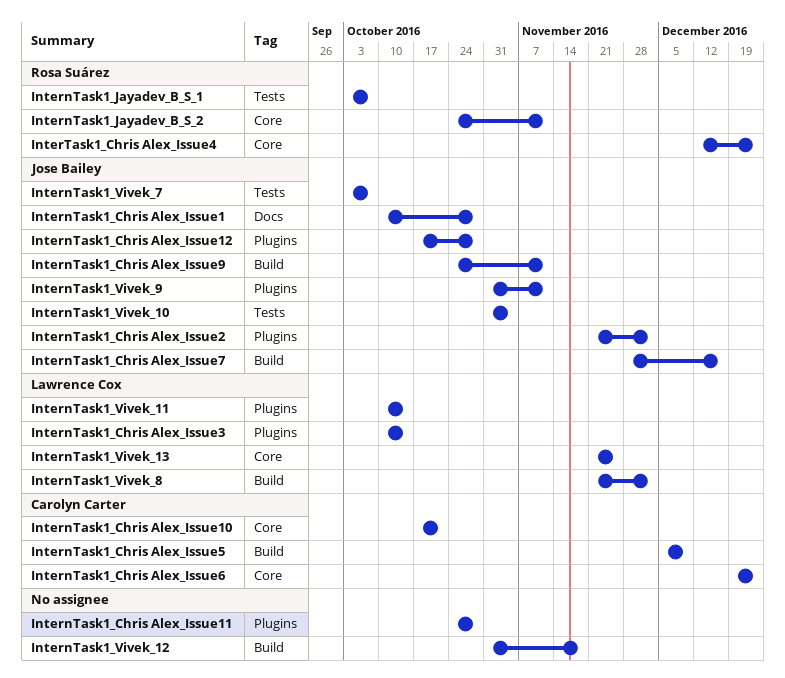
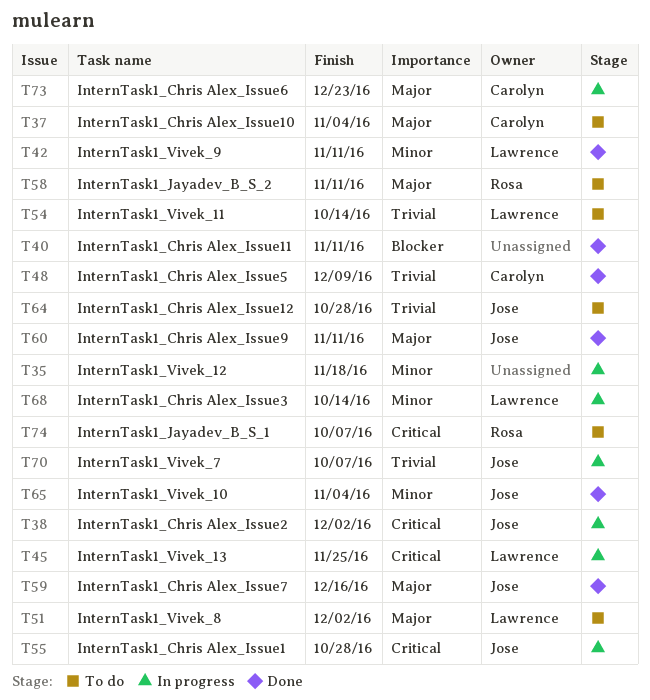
InternTask1_Chris Alex_Issue10, due: Oct 21 -> Nov 4
InternTask1_Chris Alex_Issue11, due: Oct 28 -> Nov 11
InternTask1_Vivek_9, owner: Jose Bailey -> Lawrence Cox
InterTask1_Chris Alex_Issue4: present -> none

